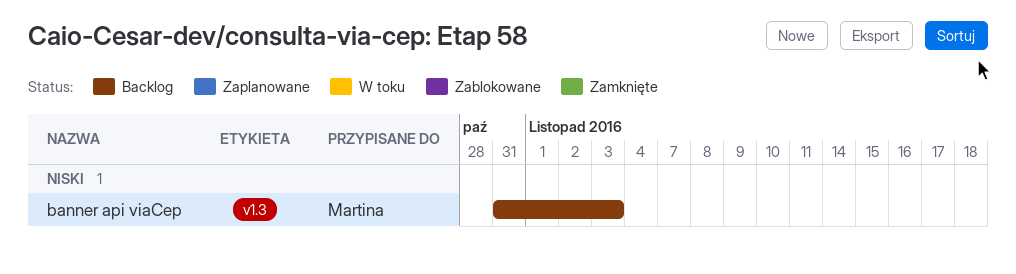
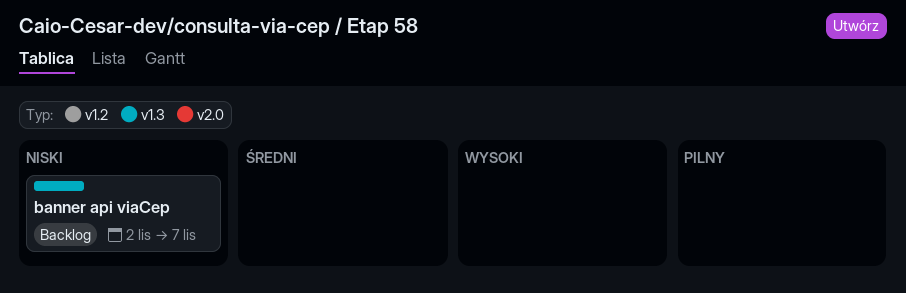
banner api viaCep, start: Oct 31 -> Nov 2
banner api viaCep, due: Nov 3 -> Nov 7

